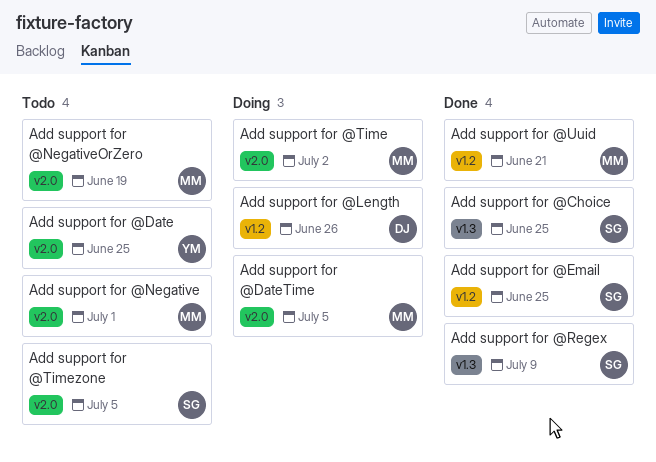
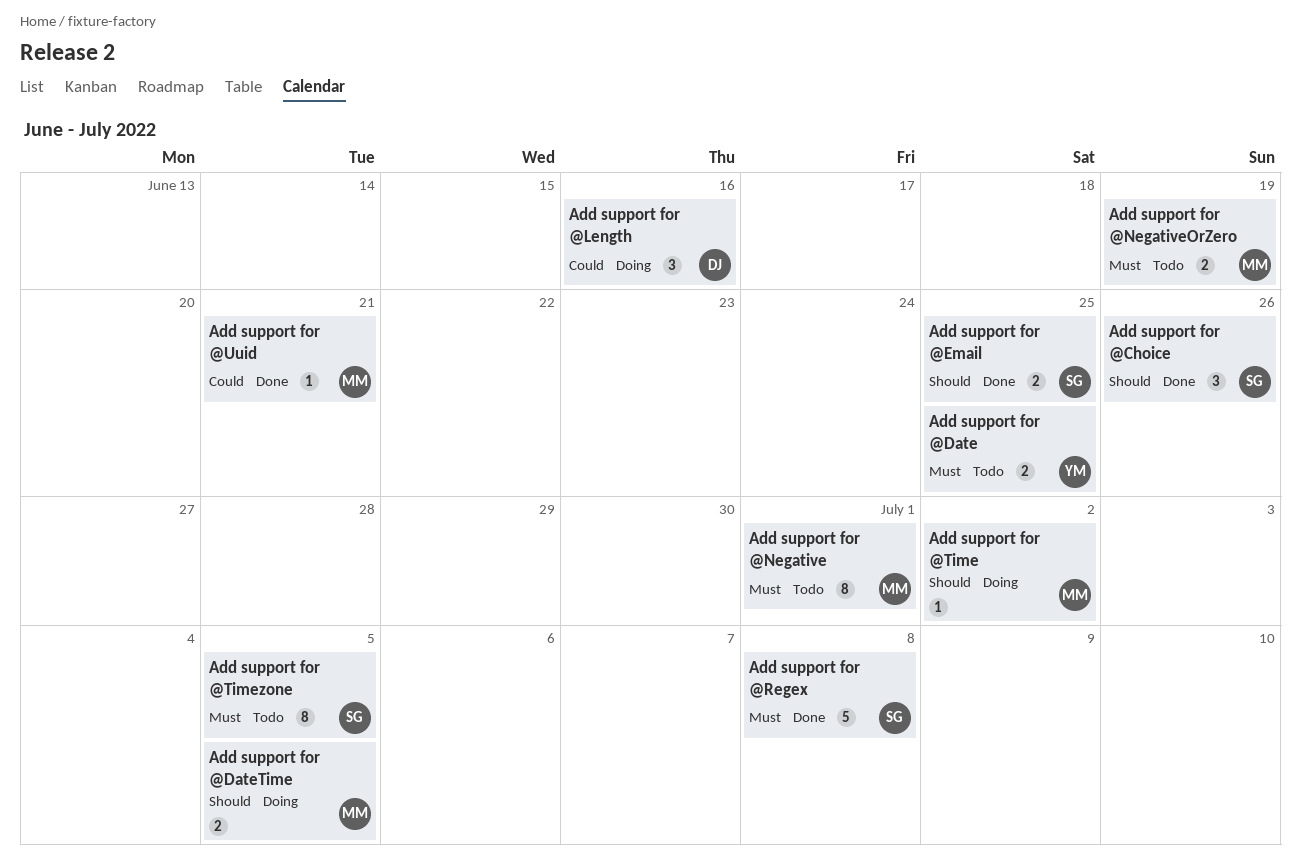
Add support for @Choice, due: Jun 25 -> Jun 26
Add support for @Length, due: Jun 26 -> Jun 16
Add support for @Regex, due: Jul 9 -> Jul 8

